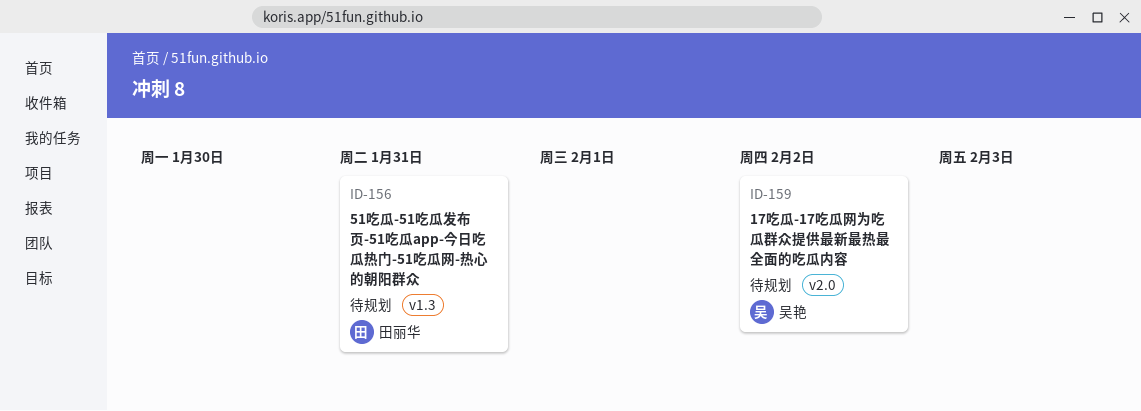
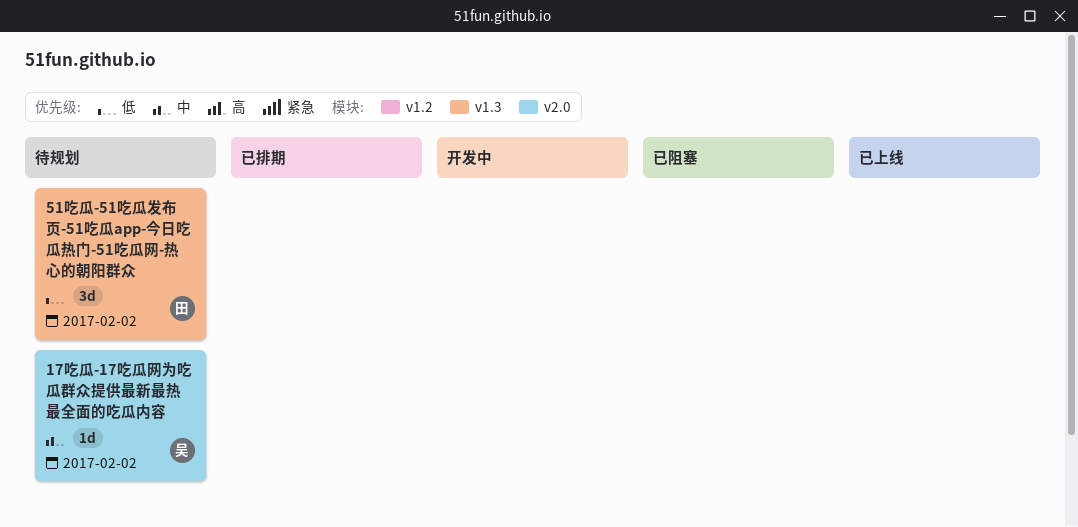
51吃瓜-51吃瓜发布页-51吃瓜app-今日吃瓜热门-51吃瓜网-热心的朝阳群众, due: Jan 31 -> Feb 2

